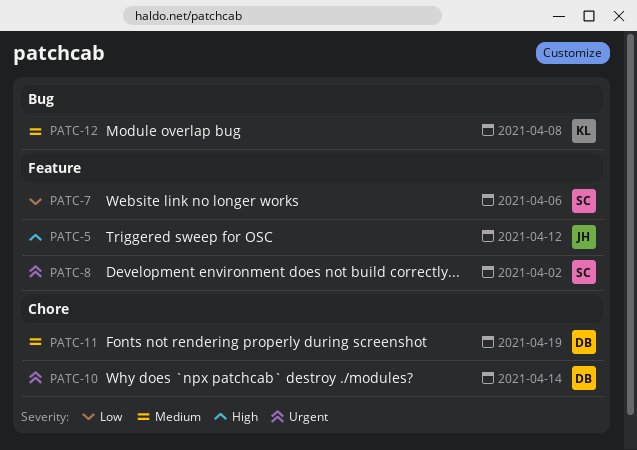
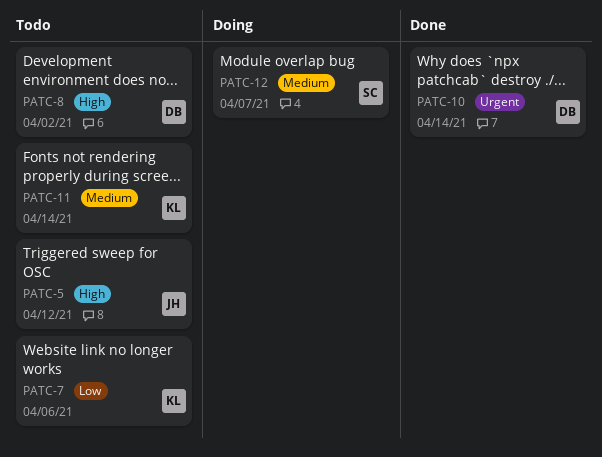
PATC-7, owner: SC -> KL
PATC-8, owner: SC -> DB
PATC-8, priority: Urgent -> High
PATC-11, owner: DB -> KL
PATC-11, due: Apr 19 -> Apr 14
PATC-12, owner: KL -> SC
PATC-12, due: Apr 8 -> Apr 7

